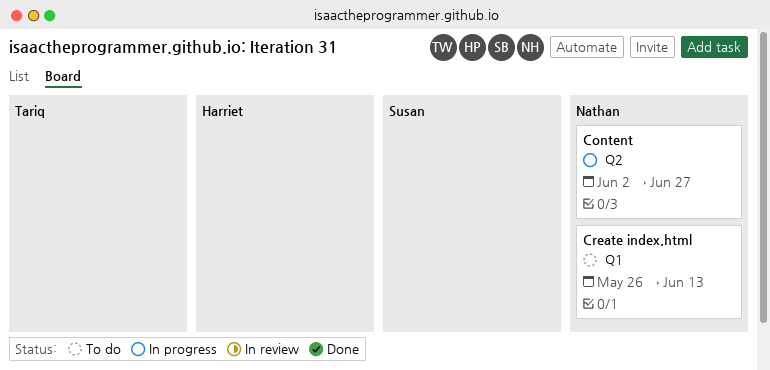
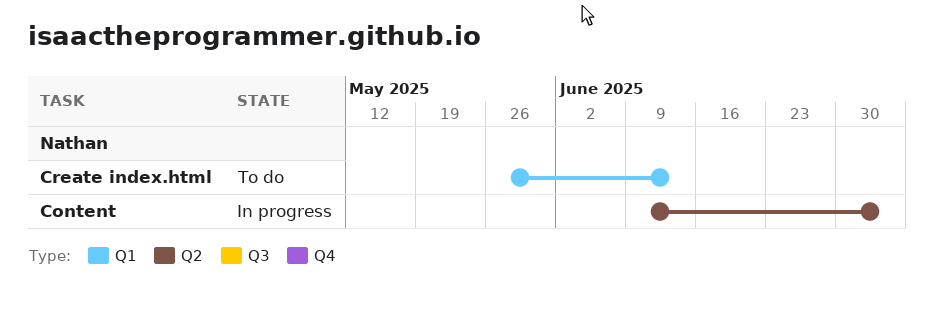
Content, start: Jun 2 -> Jun 9
Content, due: Jun 27 -> Jul 4

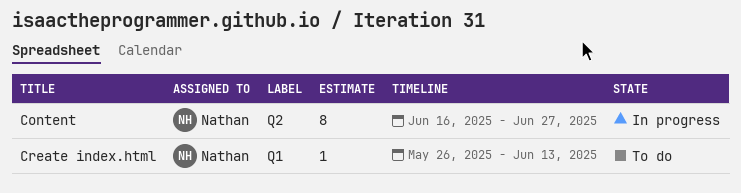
Content, start: Jun 9 -> Jun 16
Content, due: Jul 4 -> Jun 27

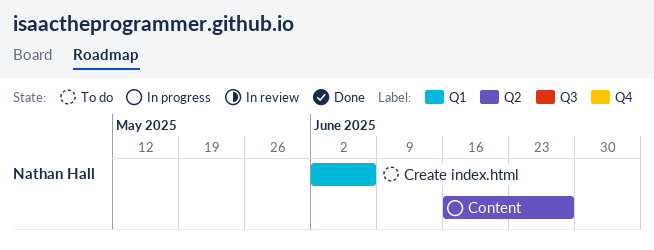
Create index.html, start: May 26 -> Jun 2
Create index.html, due: Jun 13 -> Jun 6

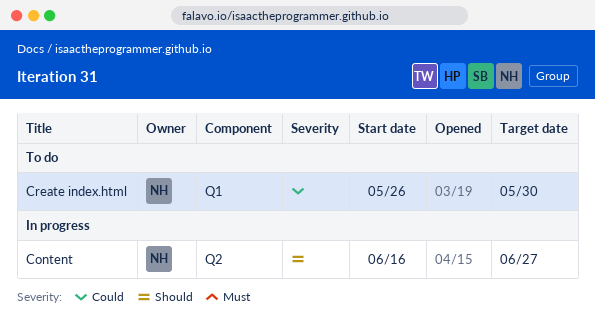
Create index.html, start: Jun 2 -> May 26
Create index.html, due: Jun 6 -> May 30

